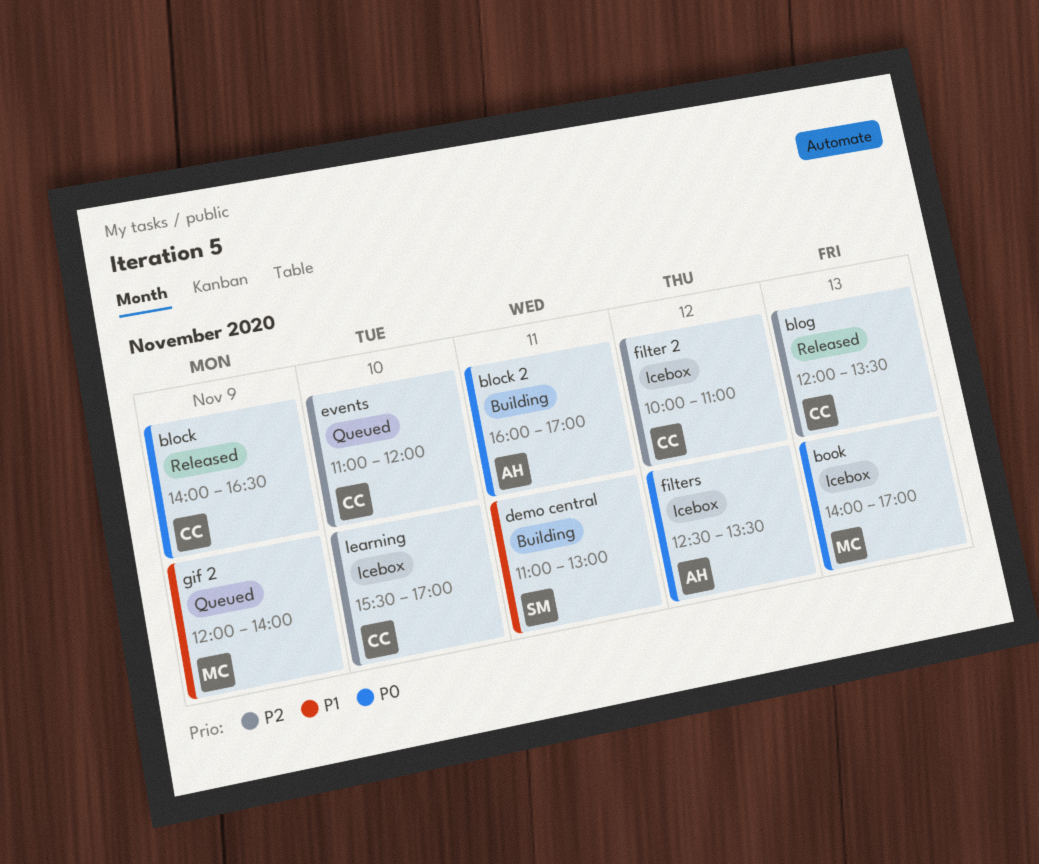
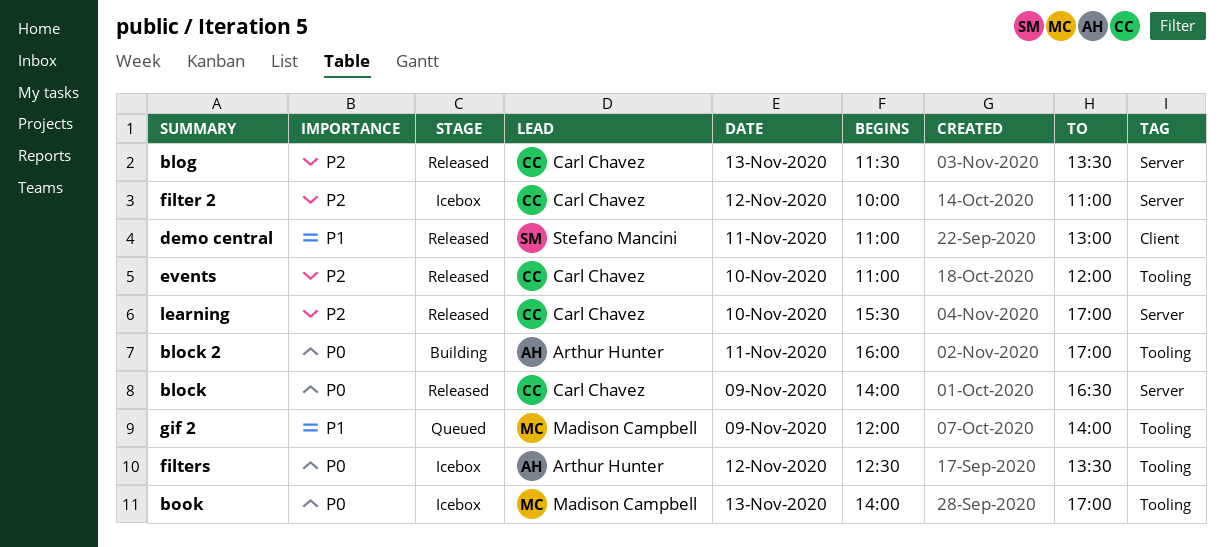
blog, begins: 12:00 -> 11:30
demo central, status: Building -> Released
events, status: Queued -> Released
learning, status: Icebox -> Released

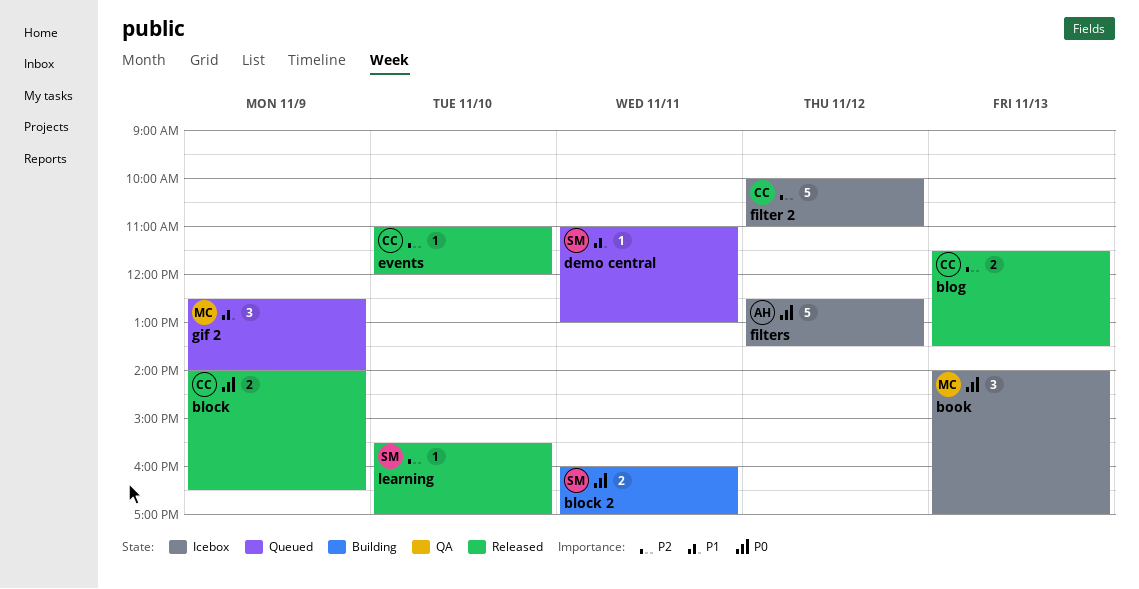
block 2, owner: Arthur Hunter -> Stefano Mancini
demo central, status: Released -> Queued
gif 2, begins: 12:00 -> 12:30
learning, owner: Carl Chavez -> Stefano Mancini

